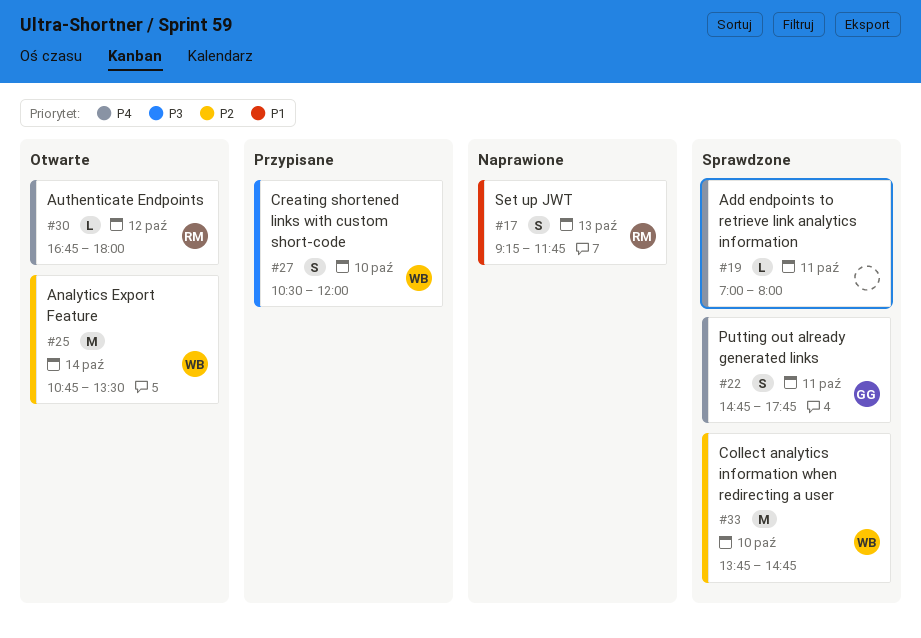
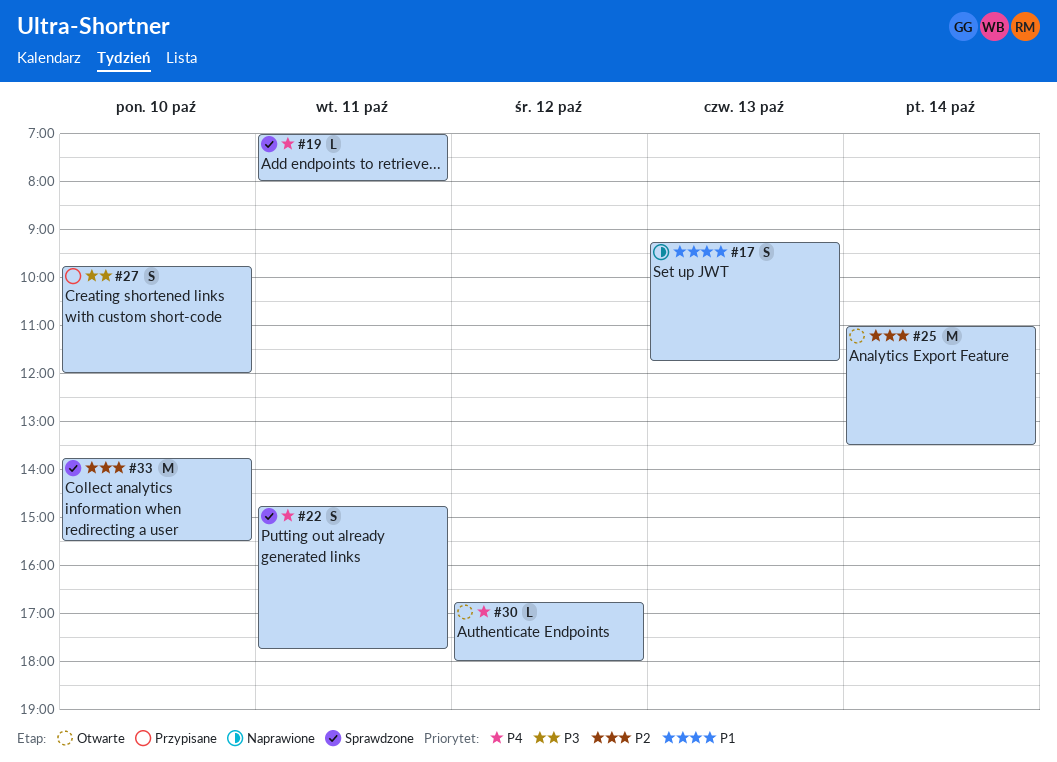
#25, begins: 10:45 -> 11:00
#27, begins: 10:30 -> 09:45
#33, ends: 14:45 -> 15:30

